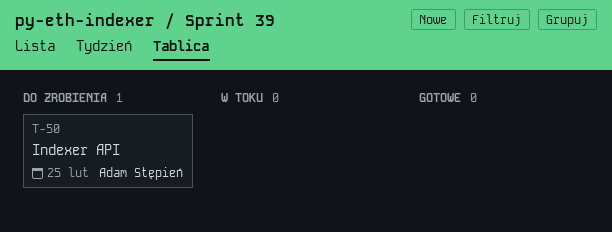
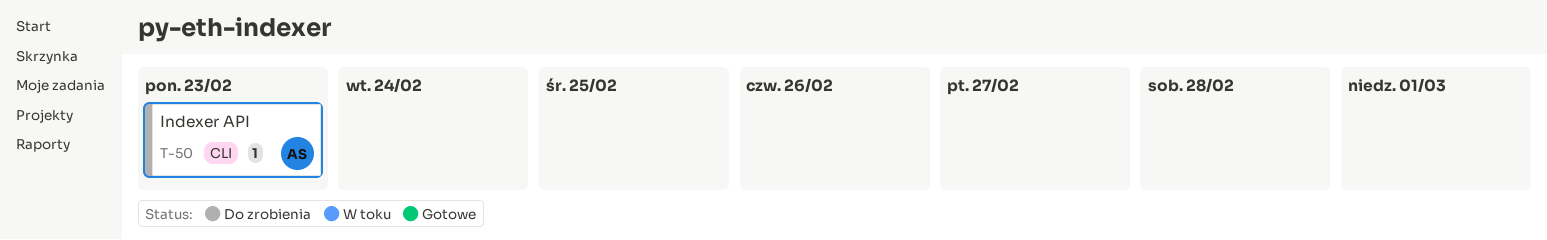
T-50, due: Feb 25 -> Feb 23

